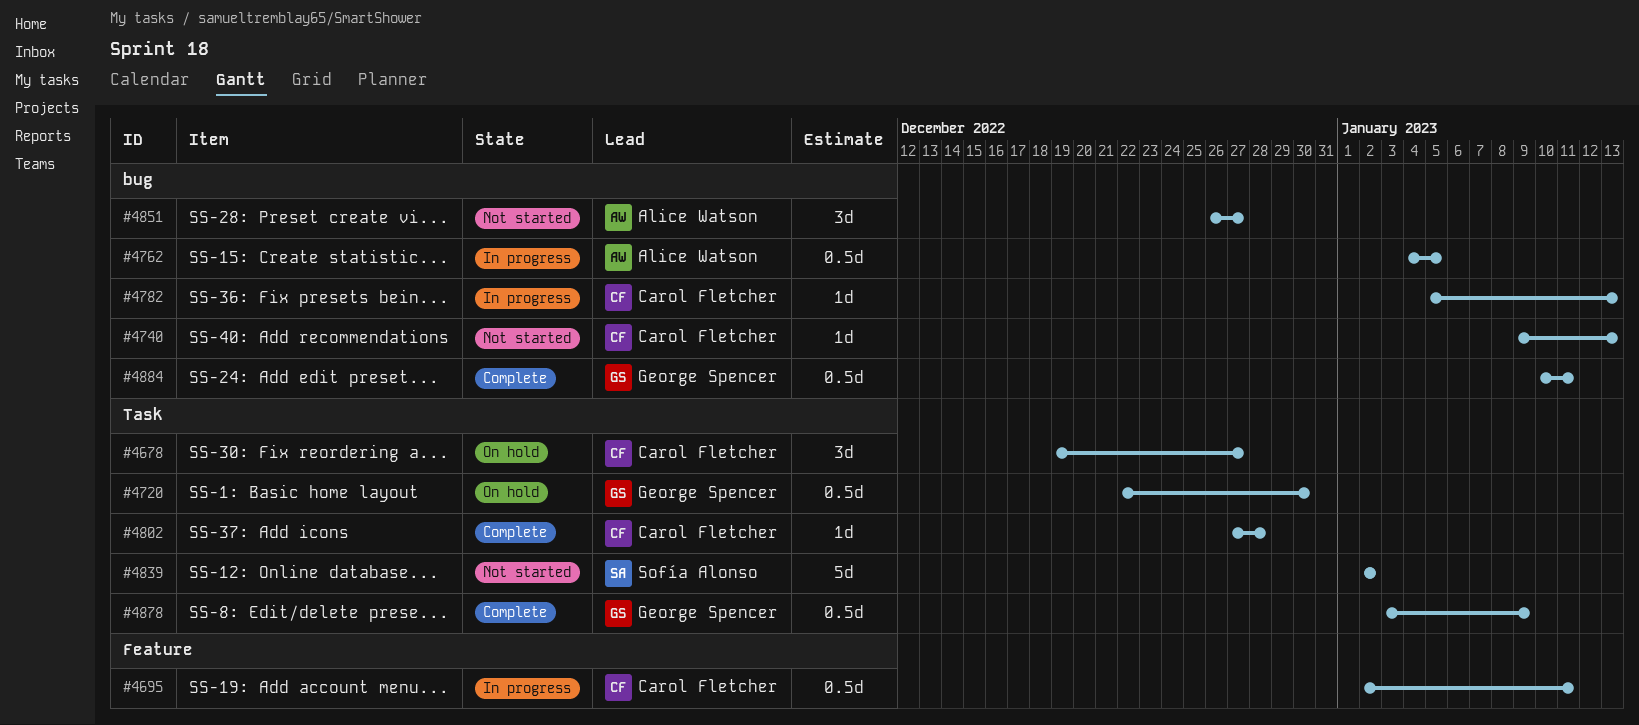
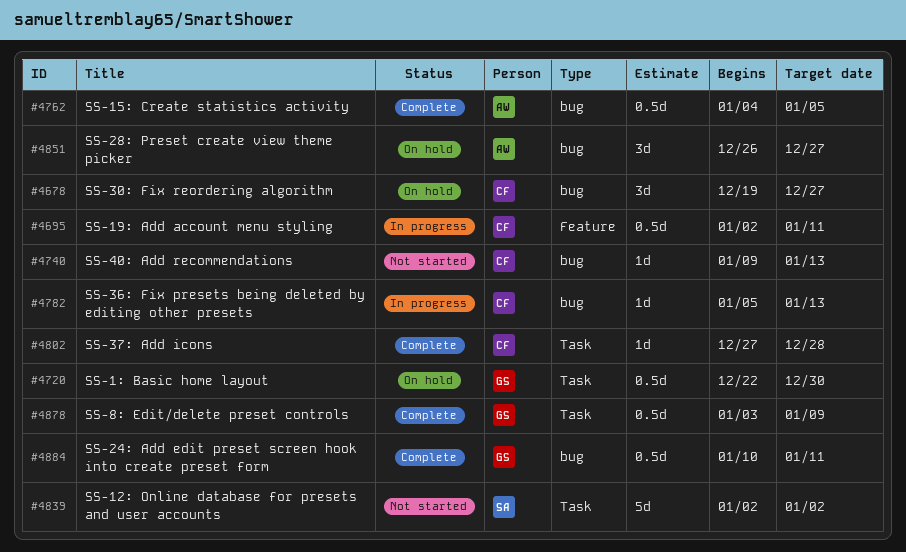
#4678, label: Task -> bug
#4762, status: In progress -> Complete
#4851, status: Not started -> On hold

